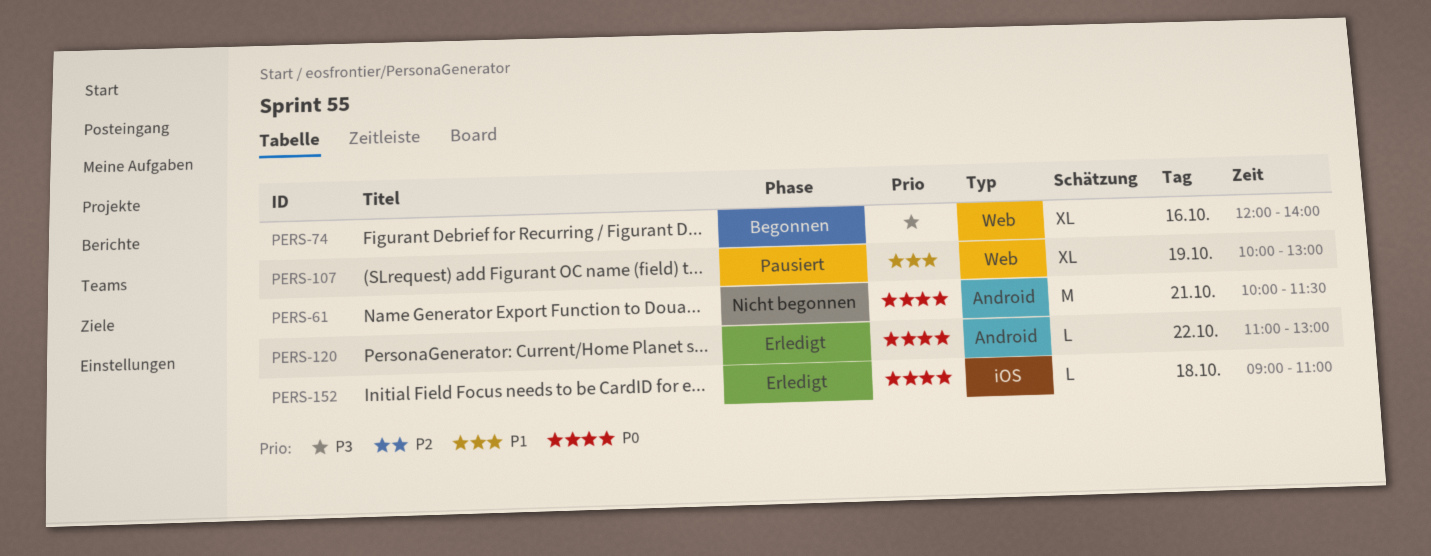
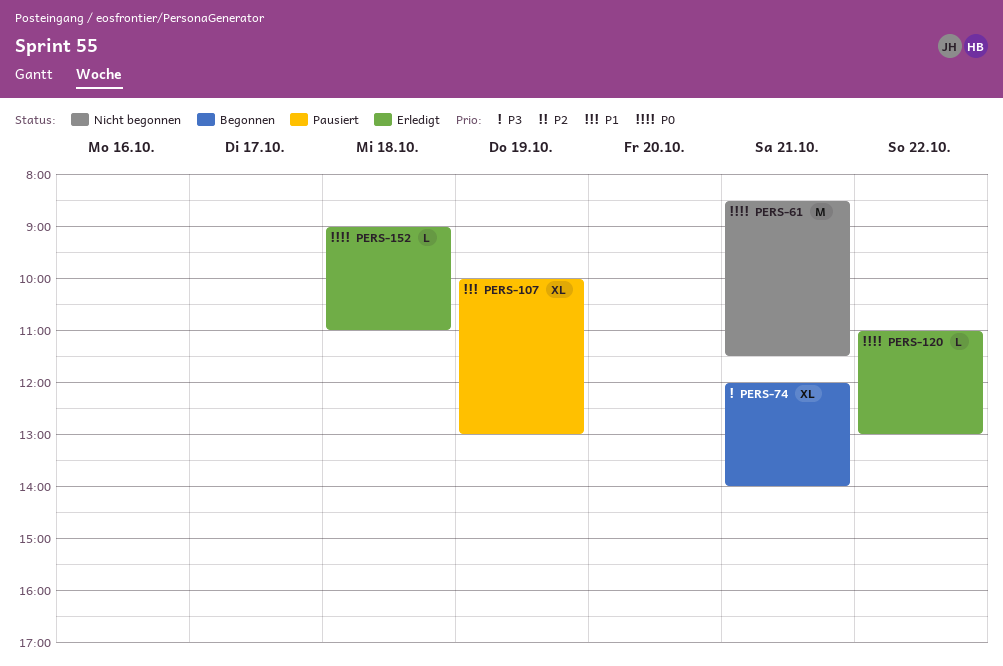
PERS-61, begins: 10:00 -> 08:30
PERS-74, day: Oct 16 -> Oct 21

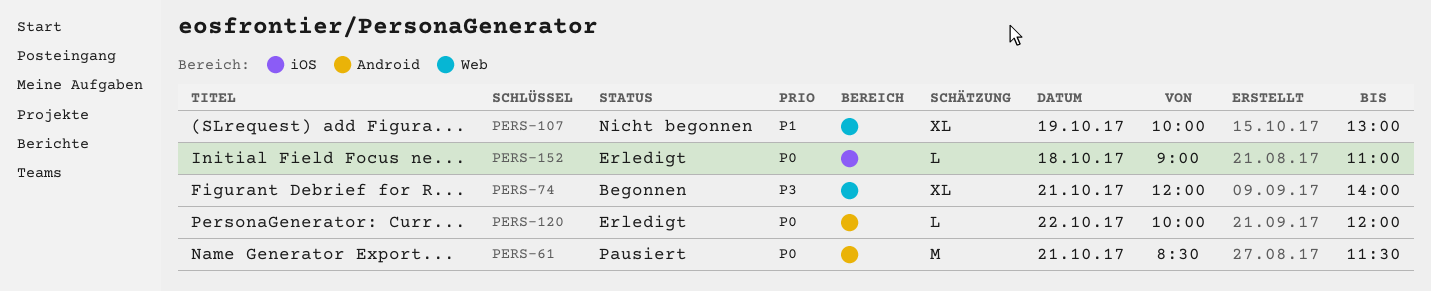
PERS-61, status: Nicht begonnen -> Pausiert
PERS-107, status: Pausiert -> Nicht begonnen
PERS-120, begins: 11:00 -> 10:00
PERS-120, ends: 13:00 -> 12:00

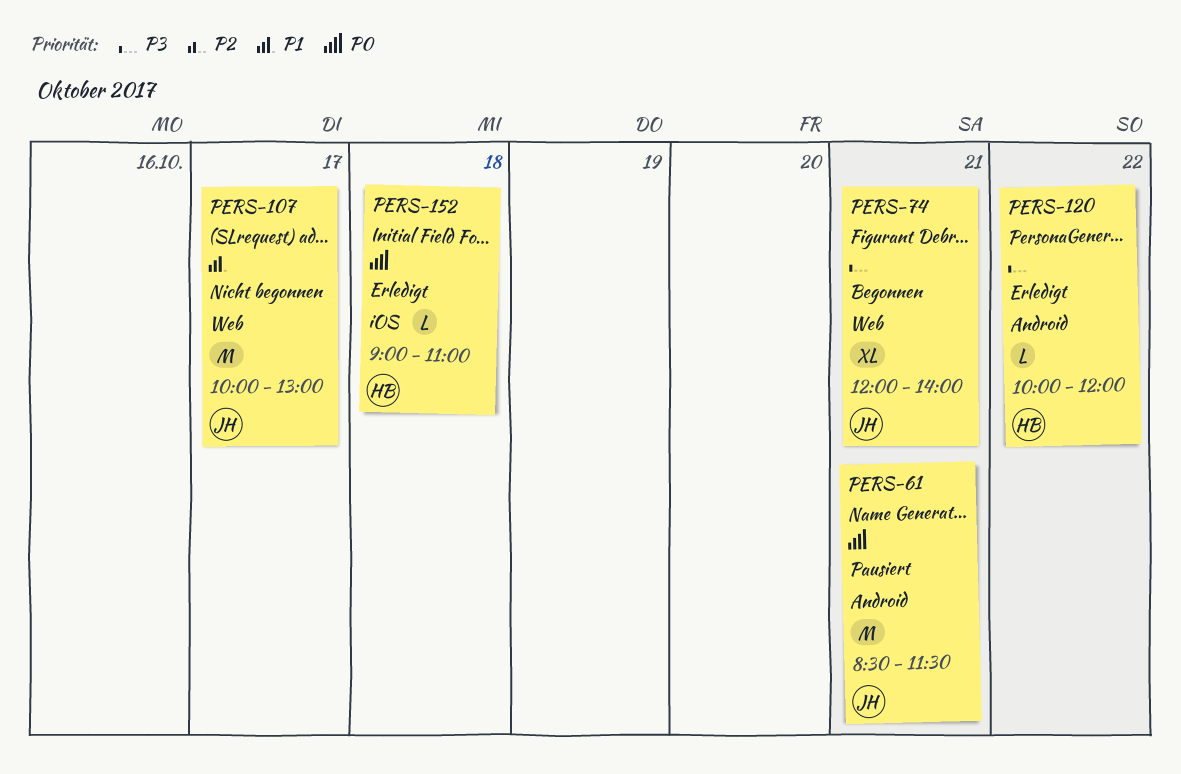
PERS-107, estimate: XL -> M
PERS-107, day: Oct 19 -> Oct 17
PERS-120, priority: P0 -> P3

